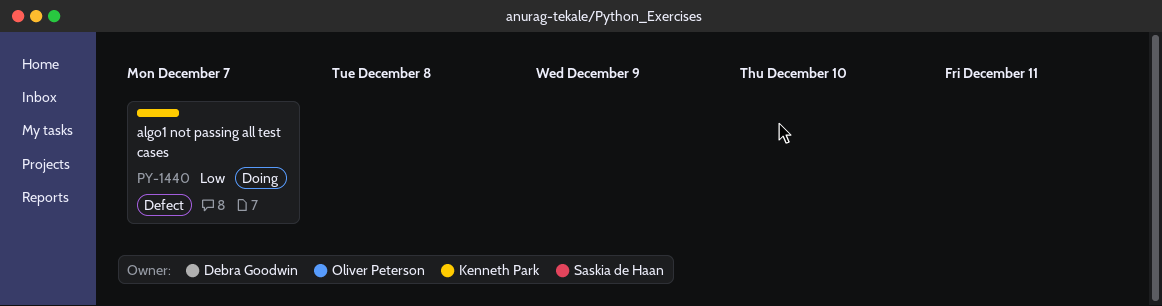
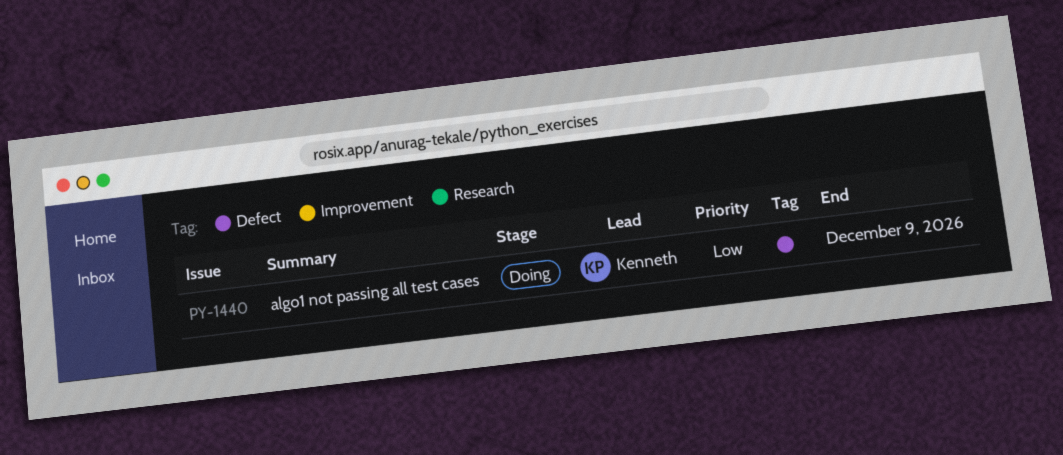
PY-1440, due: Dec 7 -> Dec 9

